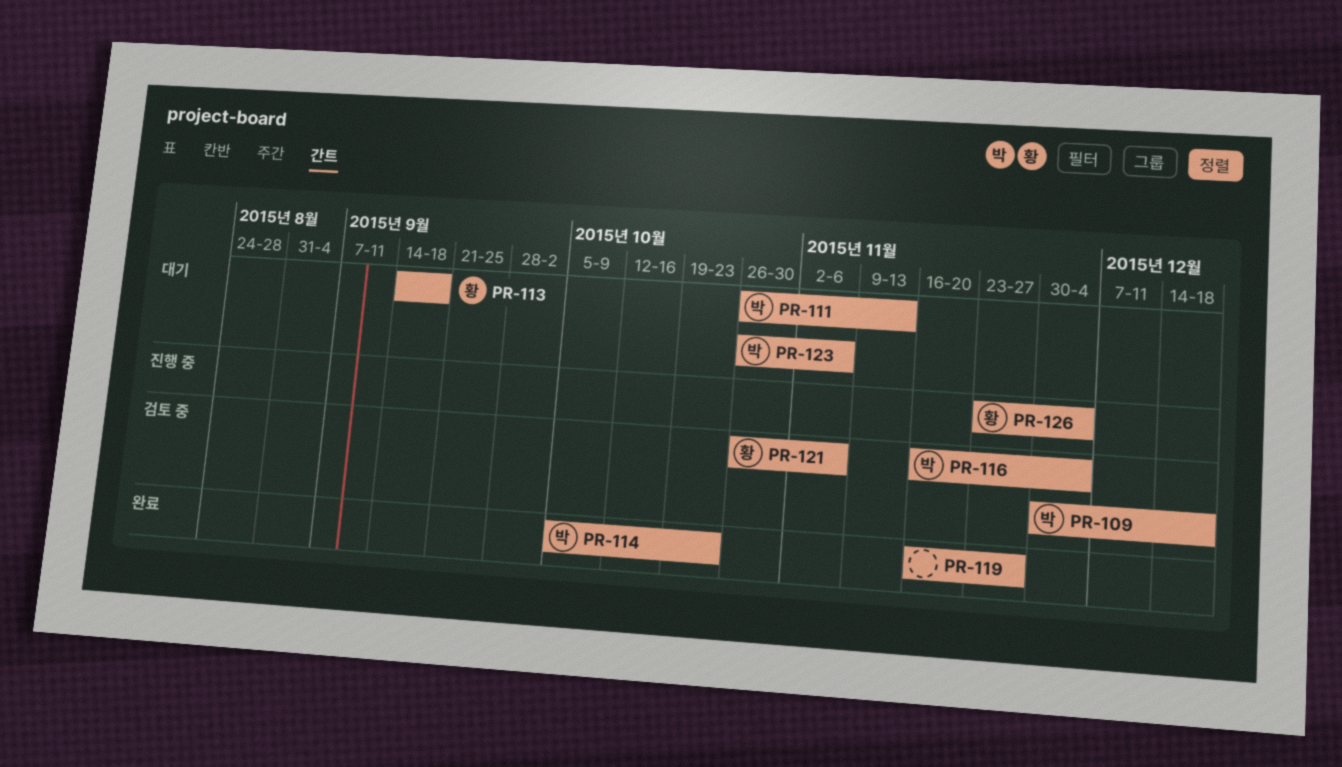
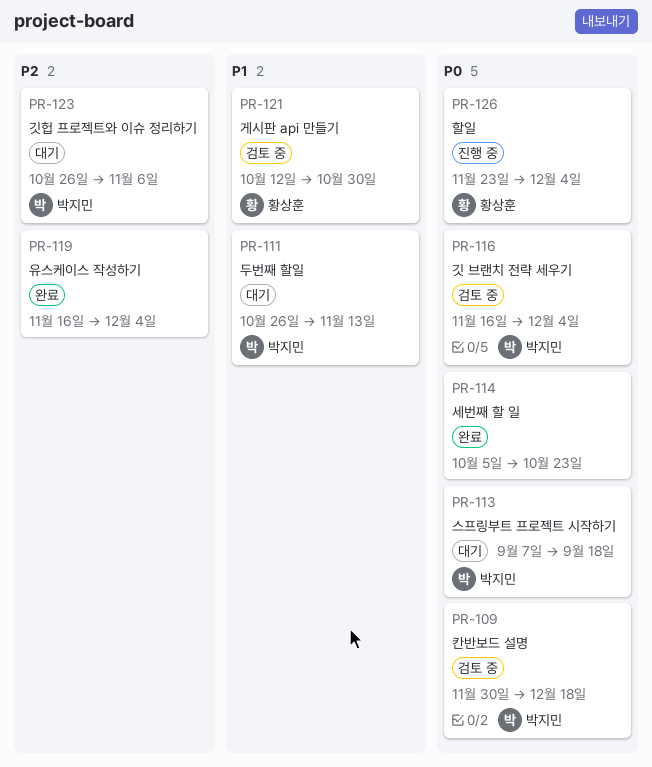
PR-113, owner: 황상훈 -> 박지민
PR-113, start: Sep 14 -> Sep 7
PR-114, owner: 박지민 -> none
PR-119, due: Nov 27 -> Dec 4
PR-121, start: Oct 26 -> Oct 12
PR-121, due: Nov 6 -> Oct 30

